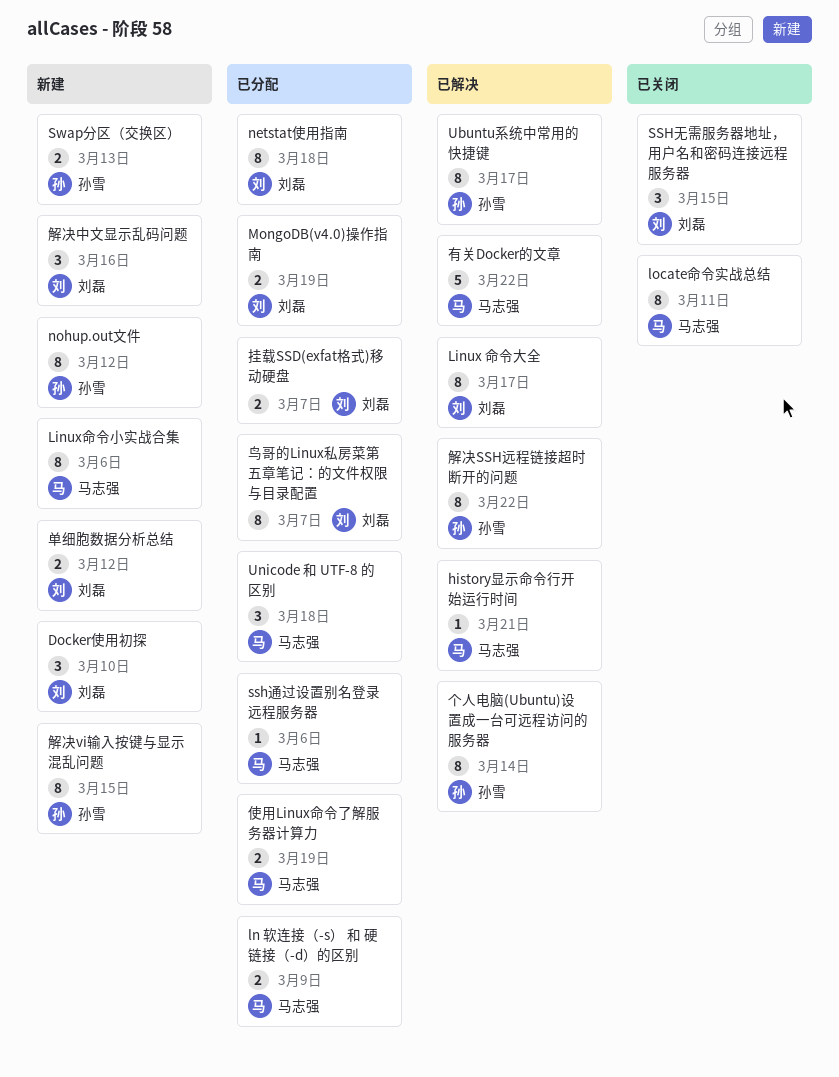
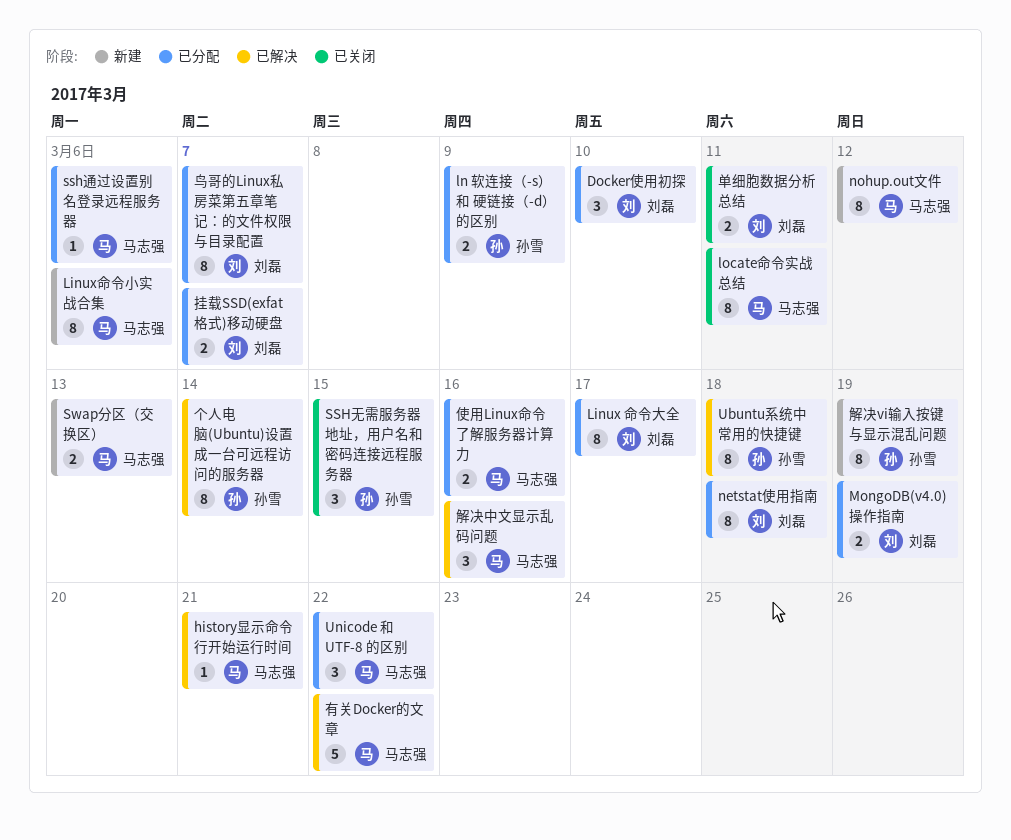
Docker使用初探, status: 新建 -> 已分配
Linux 命令大全, status: 已解决 -> 已分配
ln 软连接（-s） 和 硬链接（-d）的区别, owner: 马志强 -> 孙雪
nohup.out文件, owner: 孙雪 -> 马志强
SSH无需服务器地址，用户名和密码连接远程服务器, owner: 刘磊 -> 孙雪
Swap分区（交换区）, owner: 孙雪 -> 马志强
Ubuntu系统中常用的快捷键, due: Mar 17 -> Mar 18
Unicode 和 UTF-8 的区别, due: Mar 18 -> Mar 22
使用Linux命令了解服务器计算力, due: Mar 19 -> Mar 16
单细胞数据分析总结, status: 新建 -> 已关闭
单细胞数据分析总结, due: Mar 12 -> Mar 11
解决SSH远程链接超时断开的问题: present -> none
解决vi输入按键与显示混乱问题, due: Mar 15 -> Mar 19
解决中文显示乱码问题, status: 新建 -> 已解决
解决中文显示乱码问题, owner: 刘磊 -> 马志强

